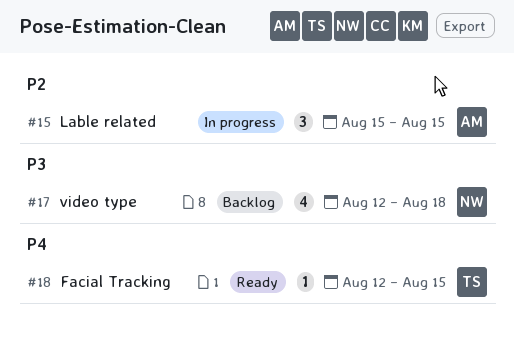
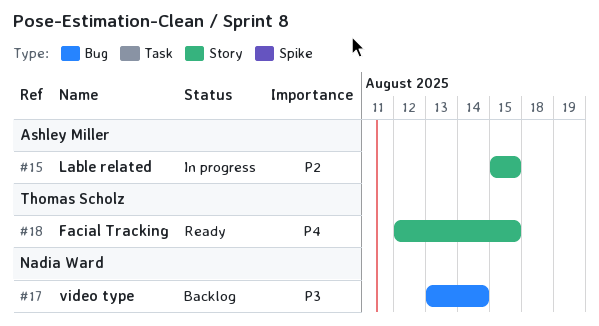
#17, start: Aug 12 -> Aug 13
#17, due: Aug 18 -> Aug 14

